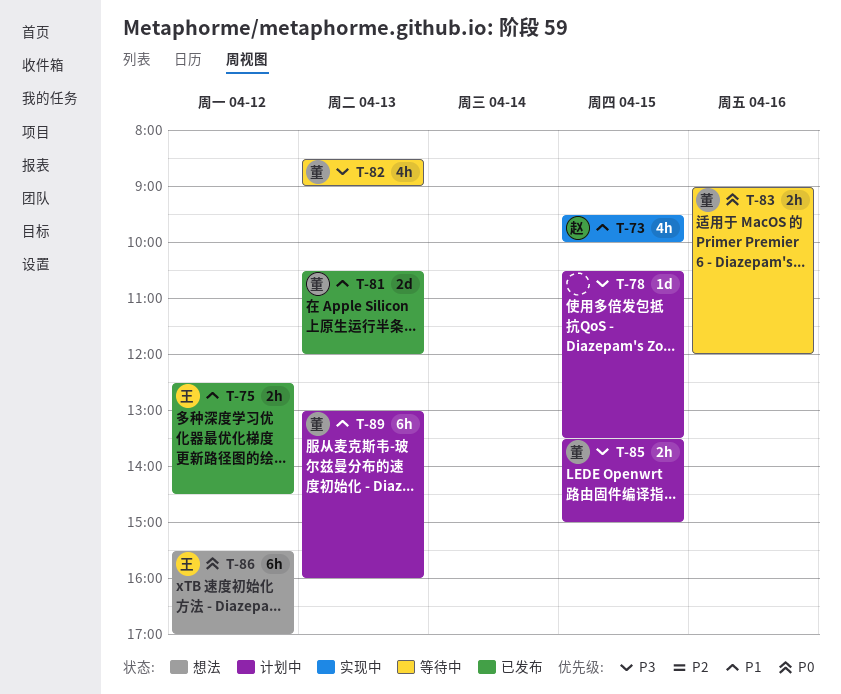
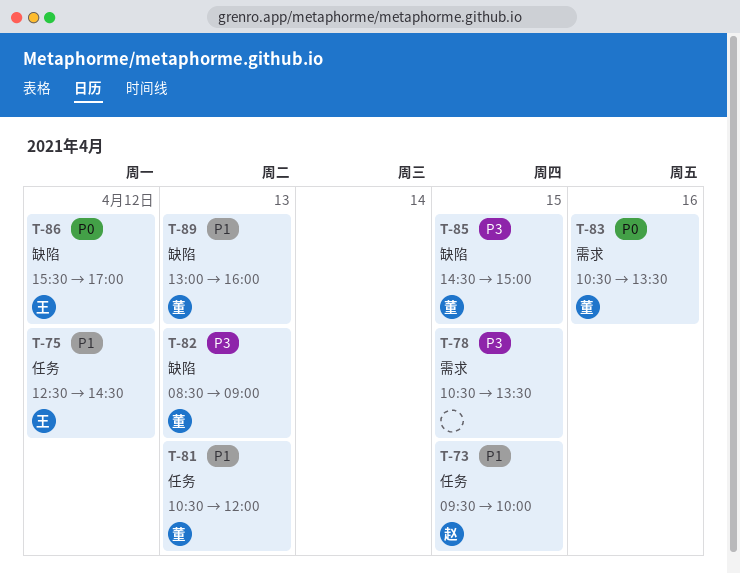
T-83, begins: 09:00 -> 10:30
T-83, ends: 12:00 -> 13:30
T-85, begins: 13:30 -> 14:30

